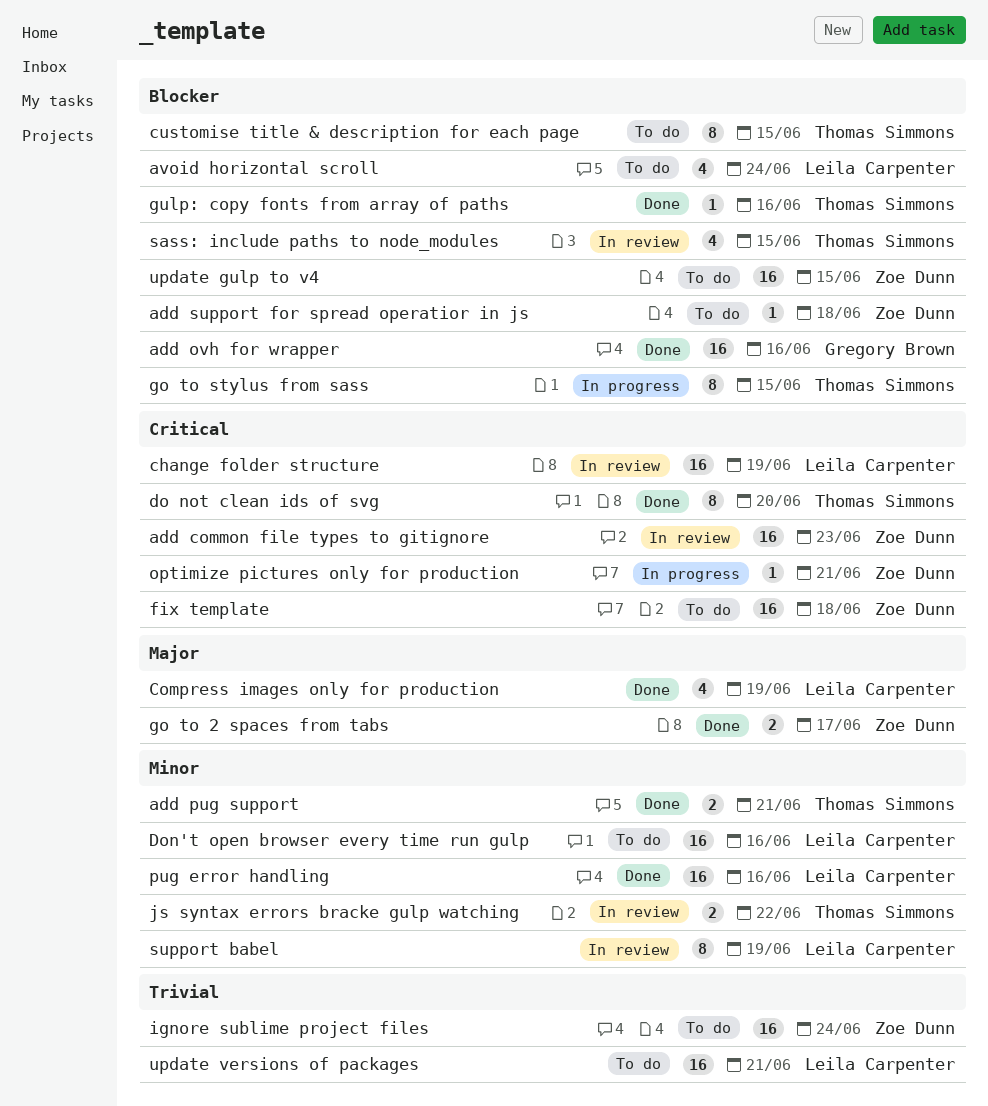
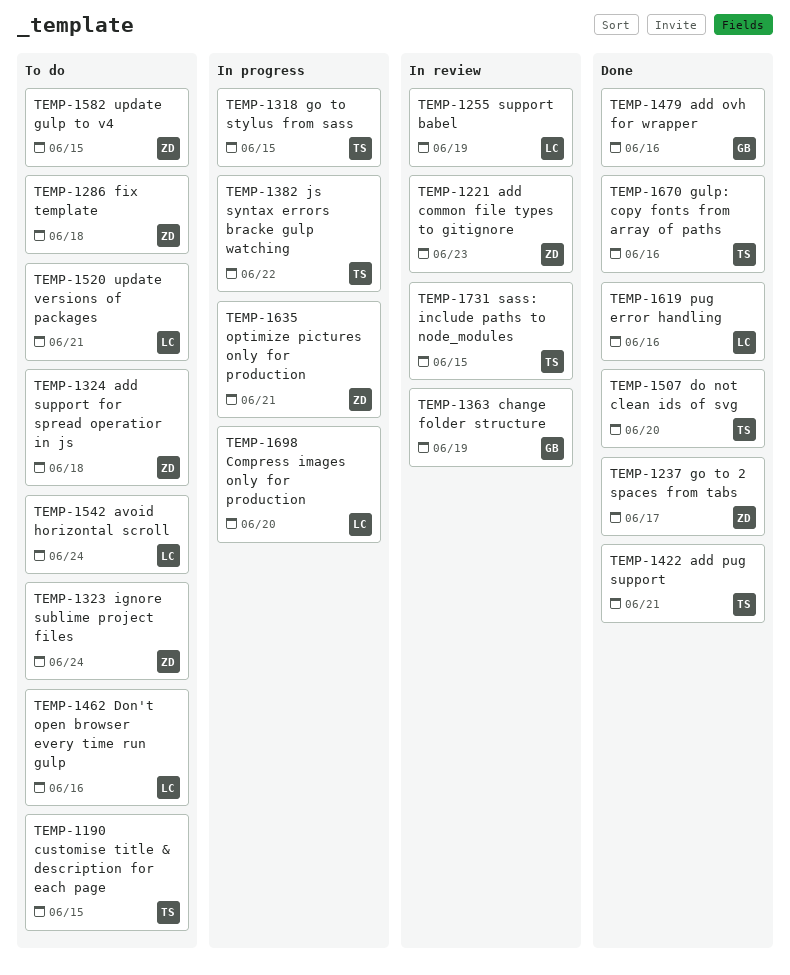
change folder structure, owner: Leila Carpenter -> Gregory Brown
Compress images only for production, status: Done -> In progress
Compress images only for production, due: Jun 19 -> Jun 20
js syntax errors bracke gulp watching, status: In review -> In progress

